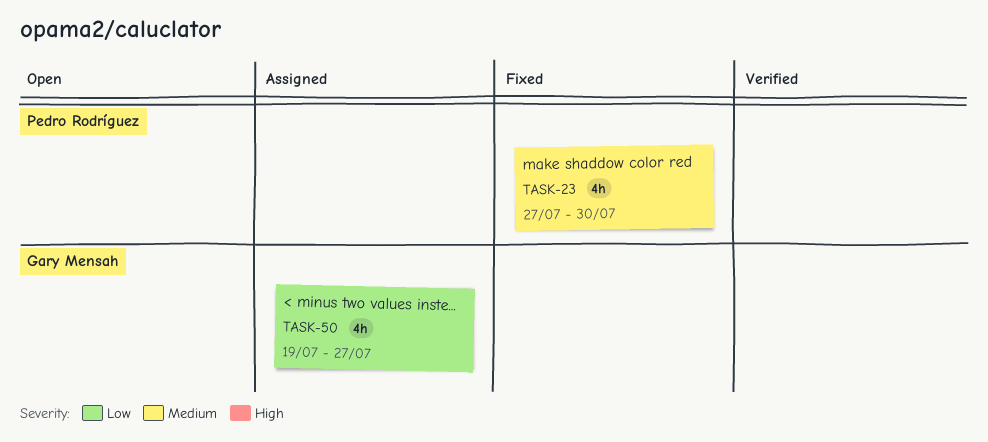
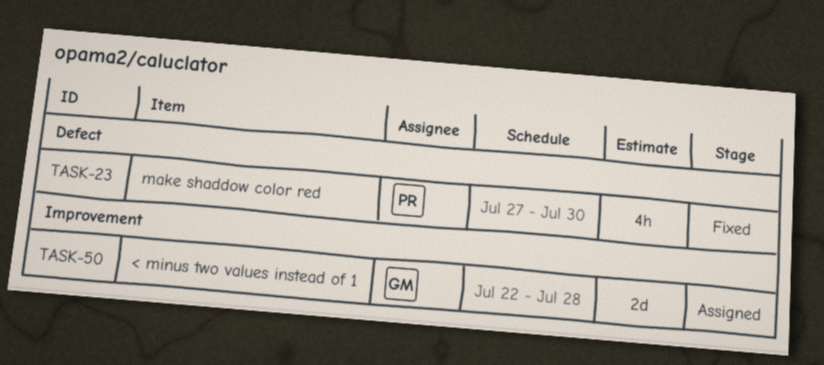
TASK-50, estimate: 4h -> 2d
TASK-50, start: Jul 19 -> Jul 22
TASK-50, due: Jul 27 -> Jul 28

